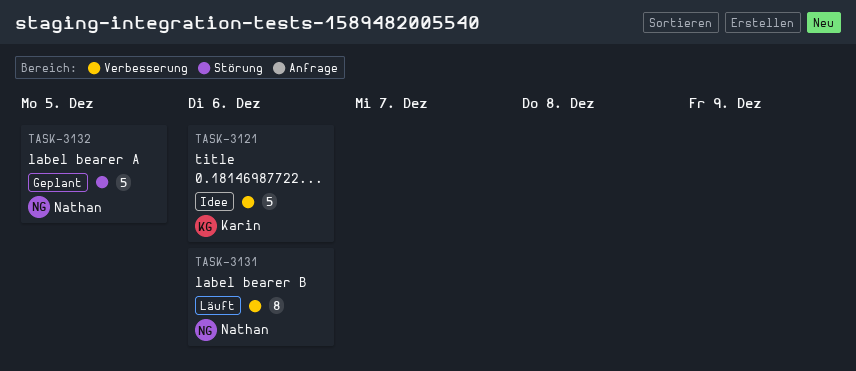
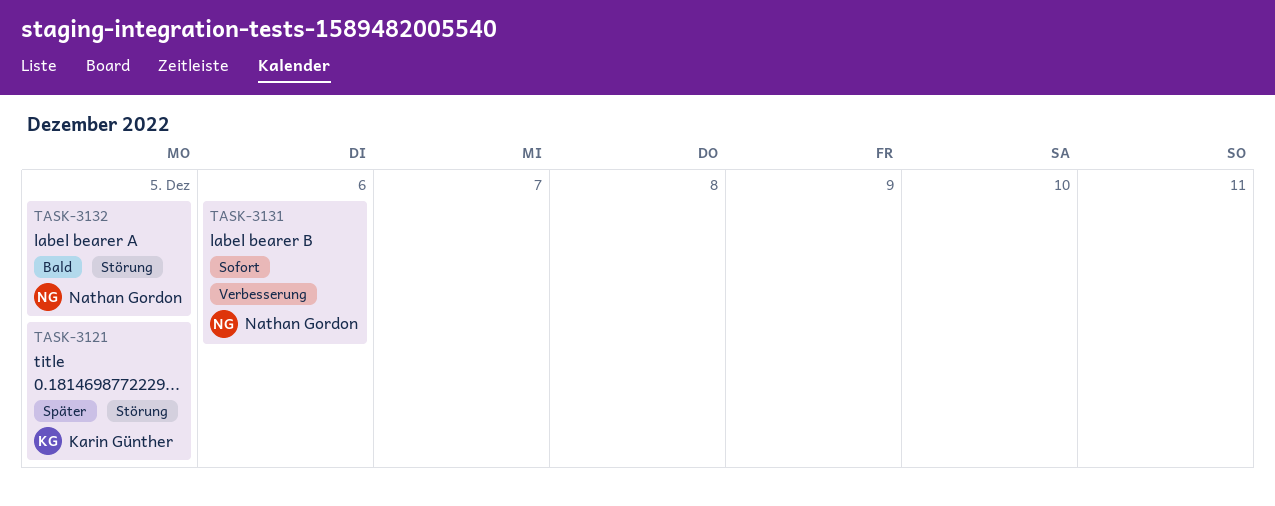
TASK-3121, label: Verbesserung -> Störung
TASK-3121, due: Dec 6 -> Dec 5

